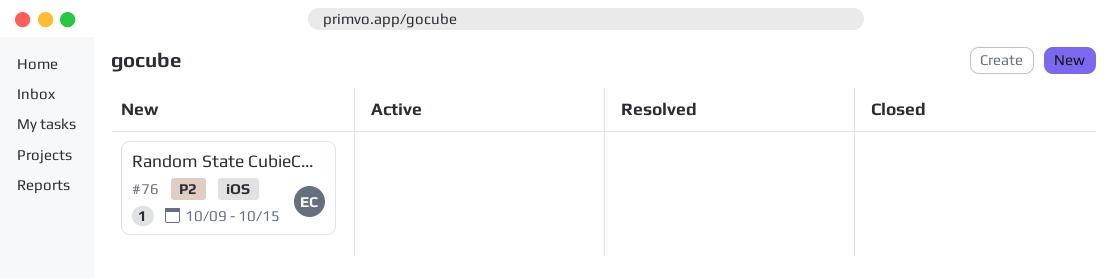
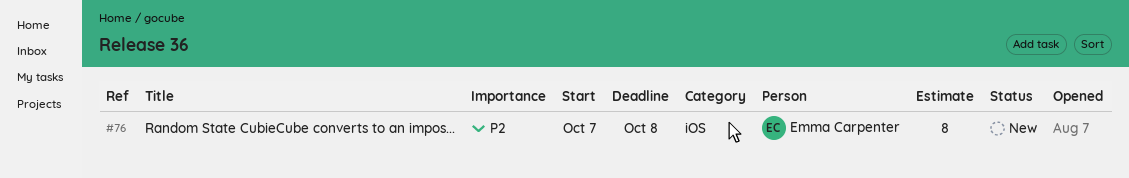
#76, estimate: 1 -> 8
#76, start: Oct 9 -> Oct 7
#76, due: Oct 15 -> Oct 8

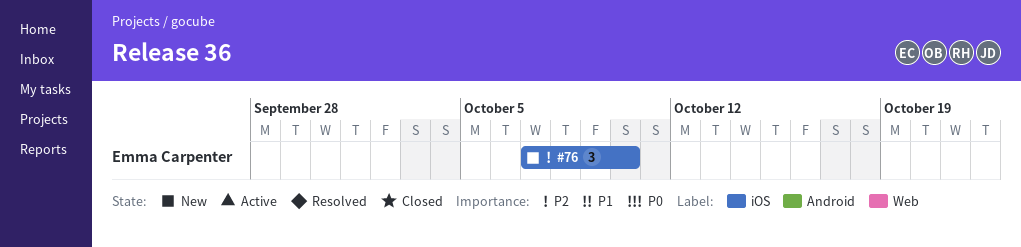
#76, estimate: 8 -> 3
#76, due: Oct 8 -> Oct 10

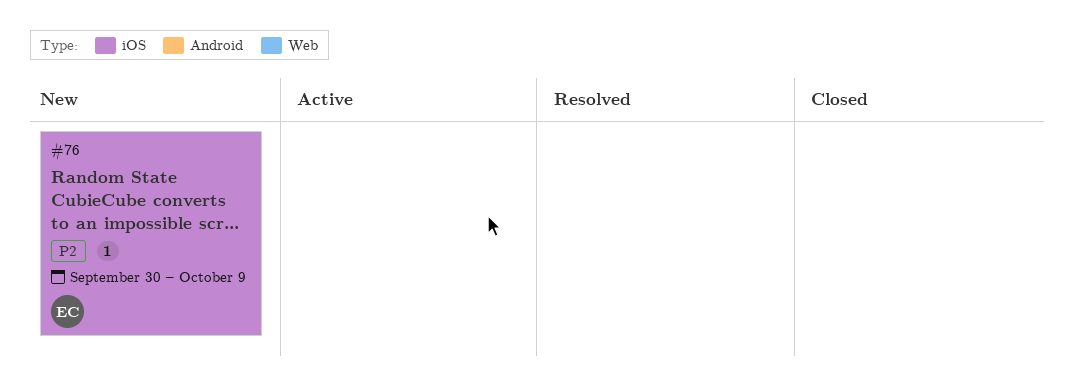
#76, estimate: 3 -> 1
#76, start: Oct 7 -> Sep 30
#76, due: Oct 10 -> Oct 9

